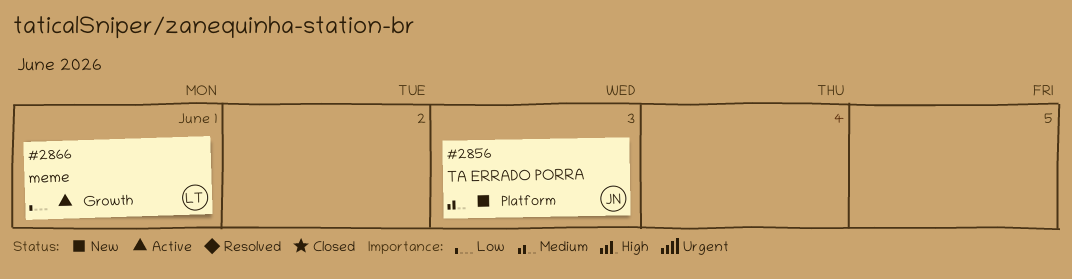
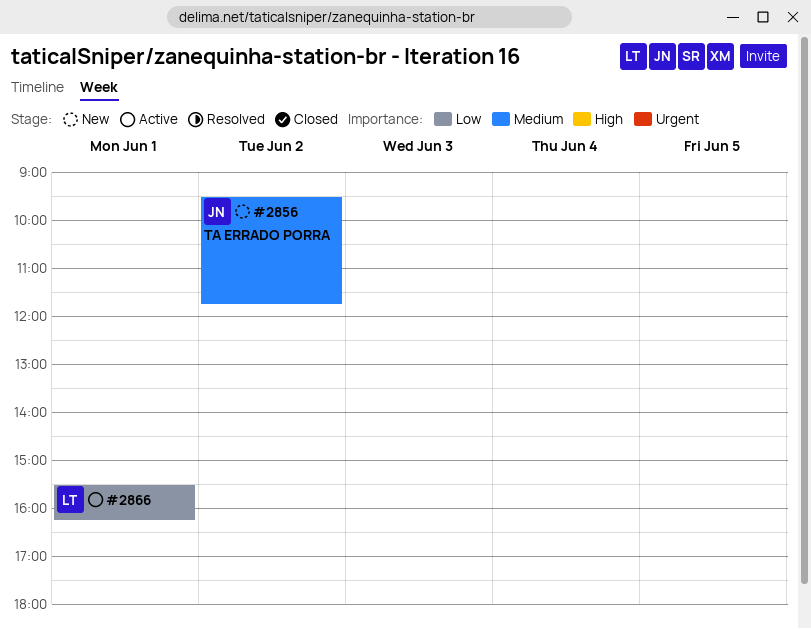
#2856, day: Jun 3 -> Jun 2

